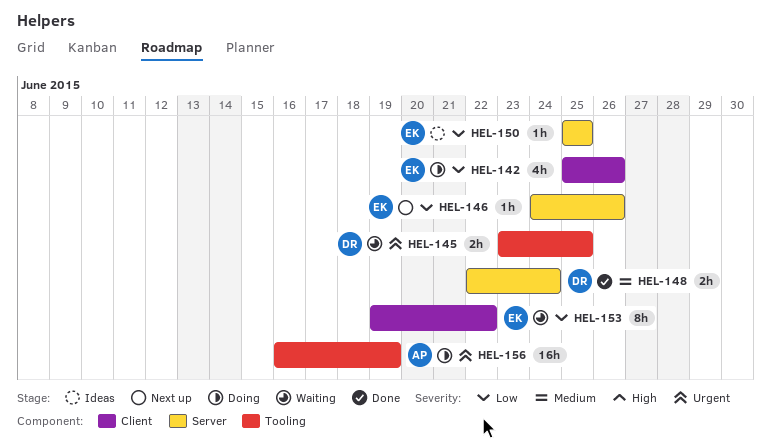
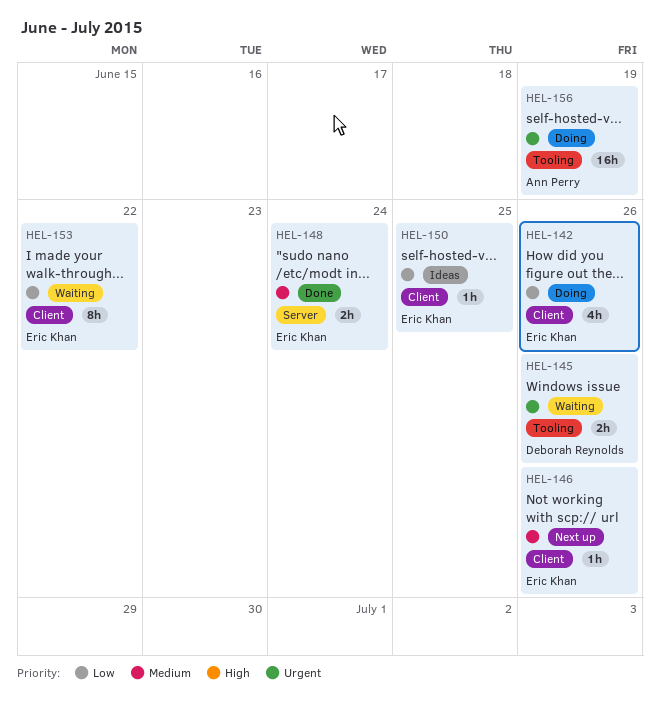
HEL-145, due: Jun 25 -> Jun 26
HEL-146, priority: Low -> Medium
HEL-146, label: Server -> Client
HEL-148, owner: Deborah Reynolds -> Eric Khan
HEL-150, label: Server -> Client

